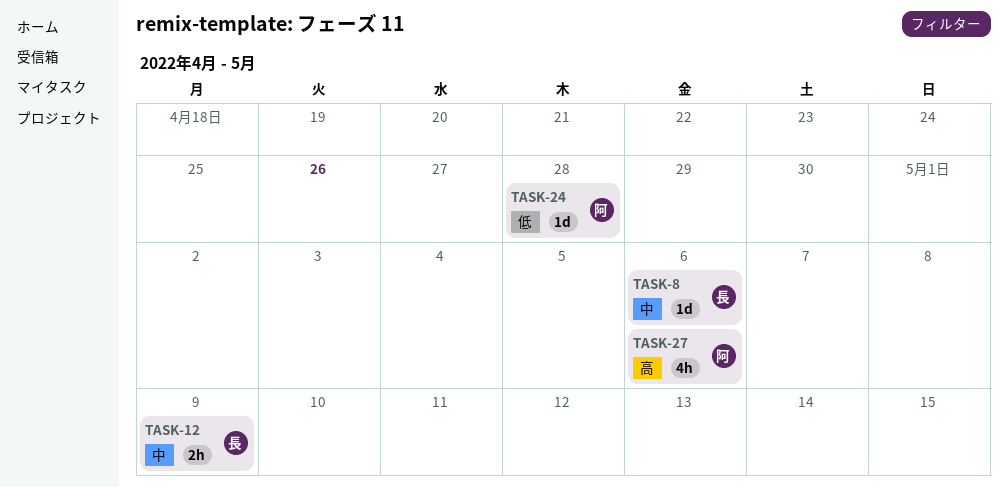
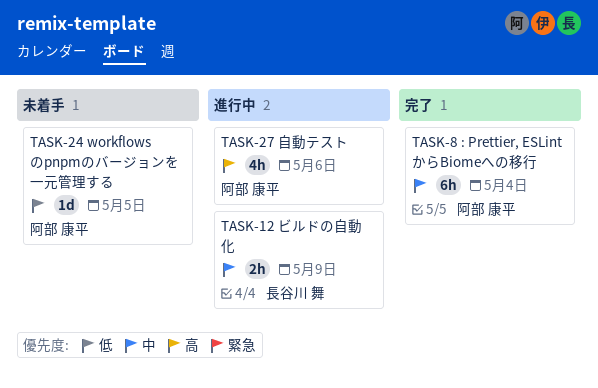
TASK-8, owner: 長谷川 舞 -> 阿部 康平
TASK-8, estimate: 1d -> 6h
TASK-8, due: May 6 -> May 4
TASK-24, due: Apr 28 -> May 5

